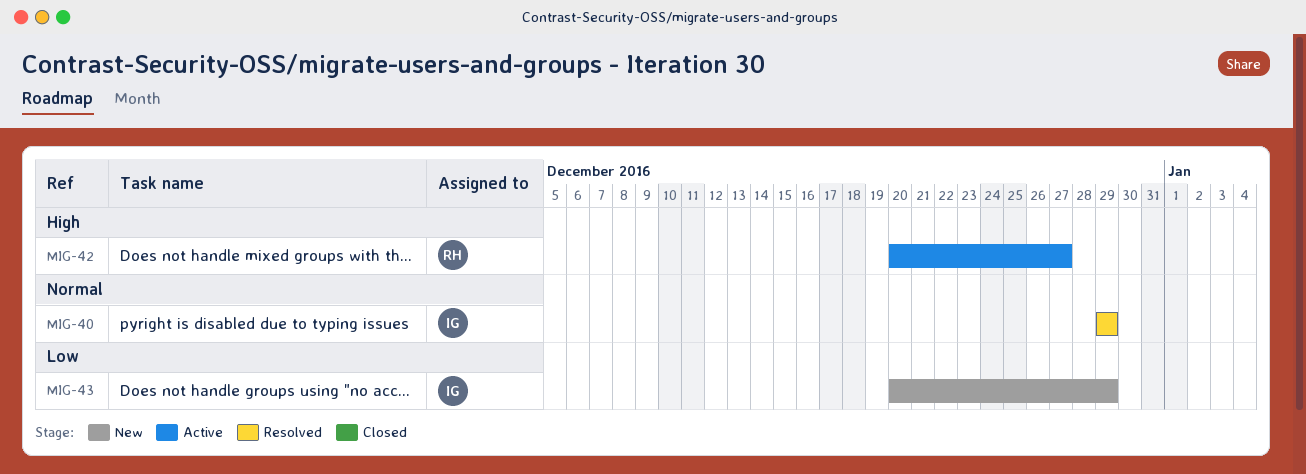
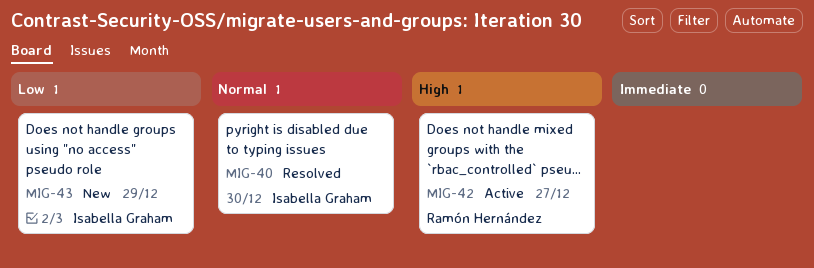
MIG-40, due: Dec 29 -> Dec 30

